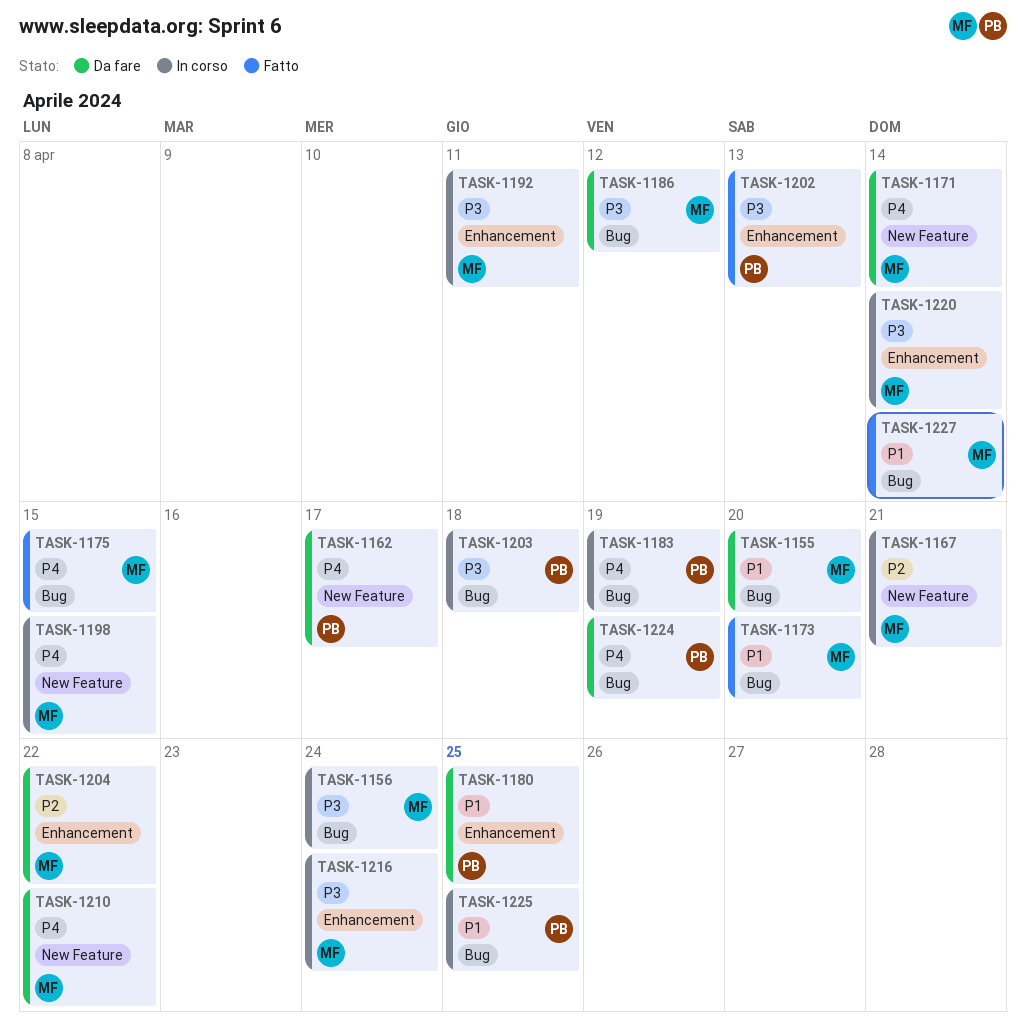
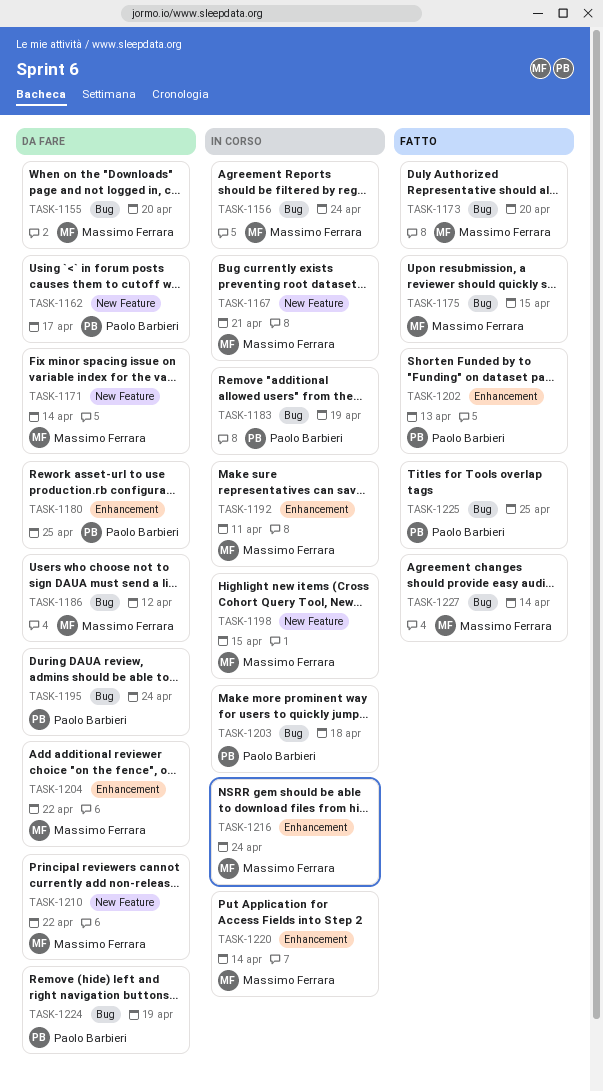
TASK-1195: none -> present
TASK-1225, status: In corso -> Fatto

